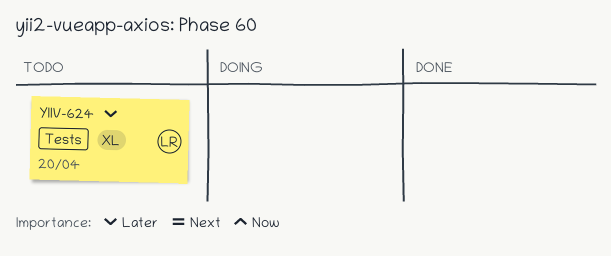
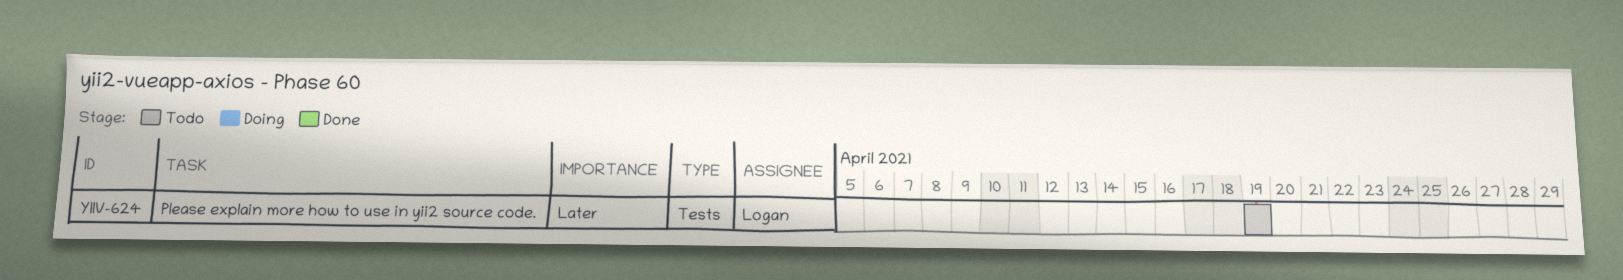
YIIV-624, due: Apr 20 -> Apr 19

